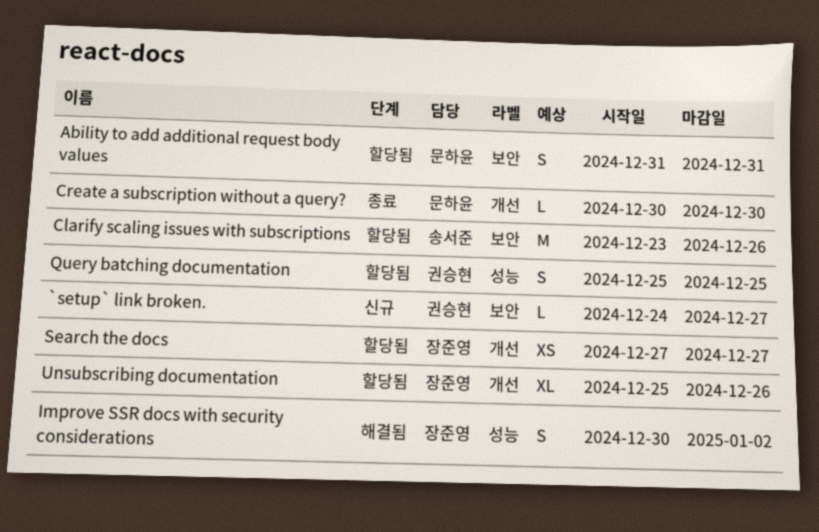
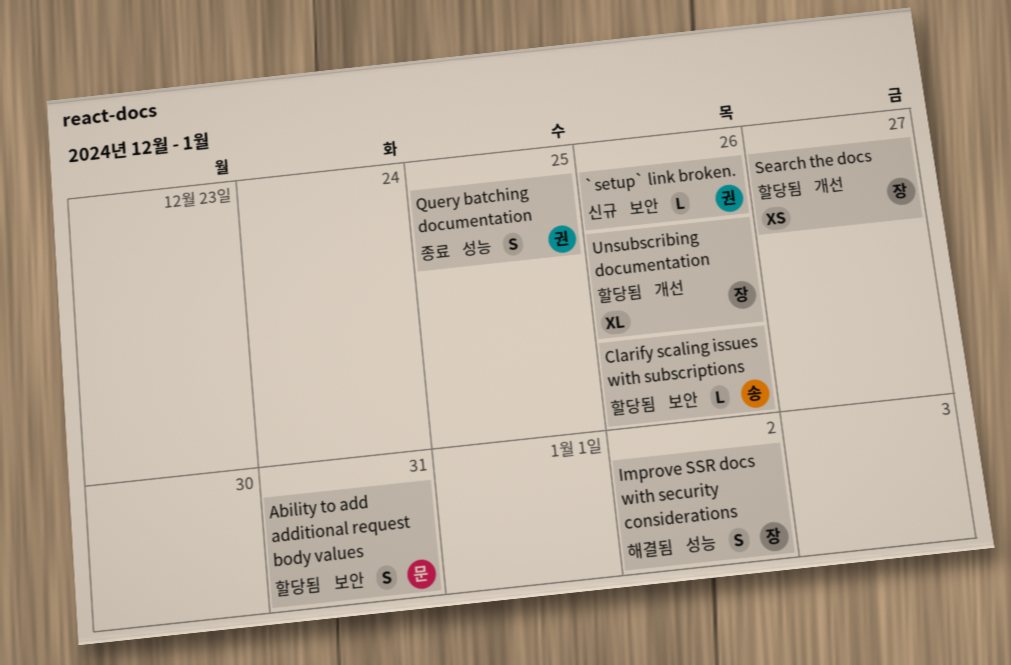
`setup` link broken., due: Dec 27 -> Dec 26
Clarify scaling issues with subscriptions, estimate: M -> L
Create a subscription without a query?: present -> none
Query batching documentation, status: 할당됨 -> 종료

